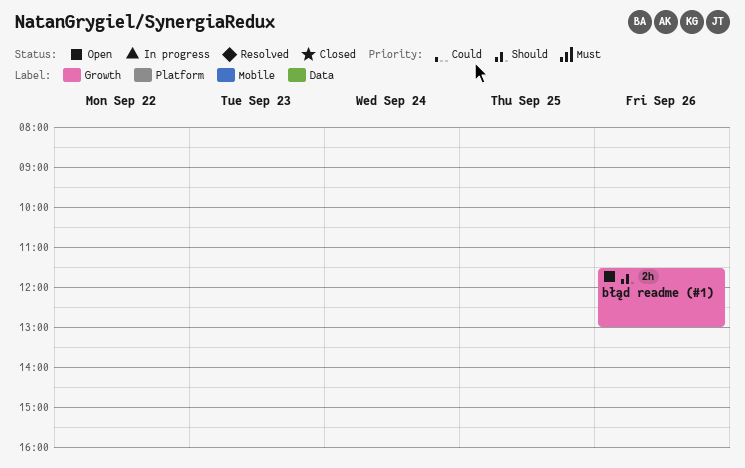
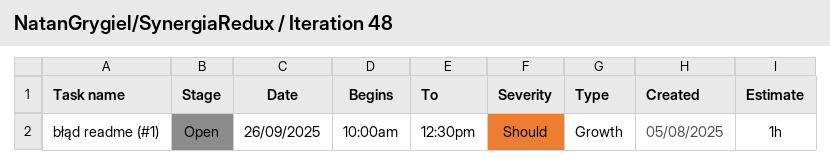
błąd readme (#1), estimate: 2h -> 1h
błąd readme (#1), begins: 11:30 -> 10:00
błąd readme (#1), ends: 13:00 -> 12:30

